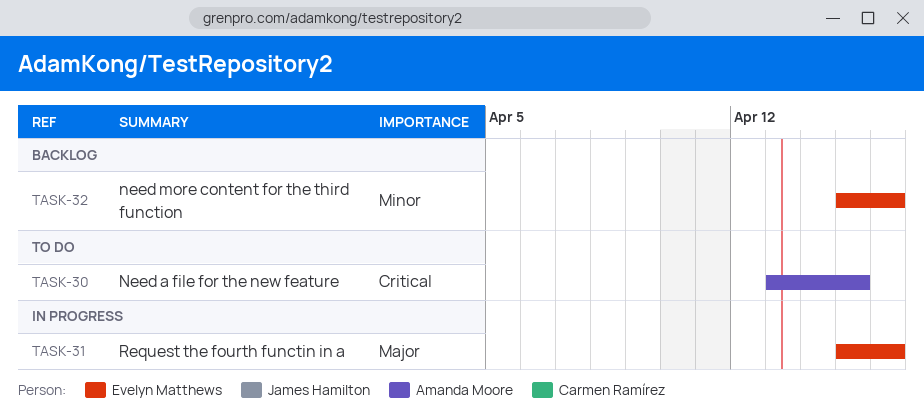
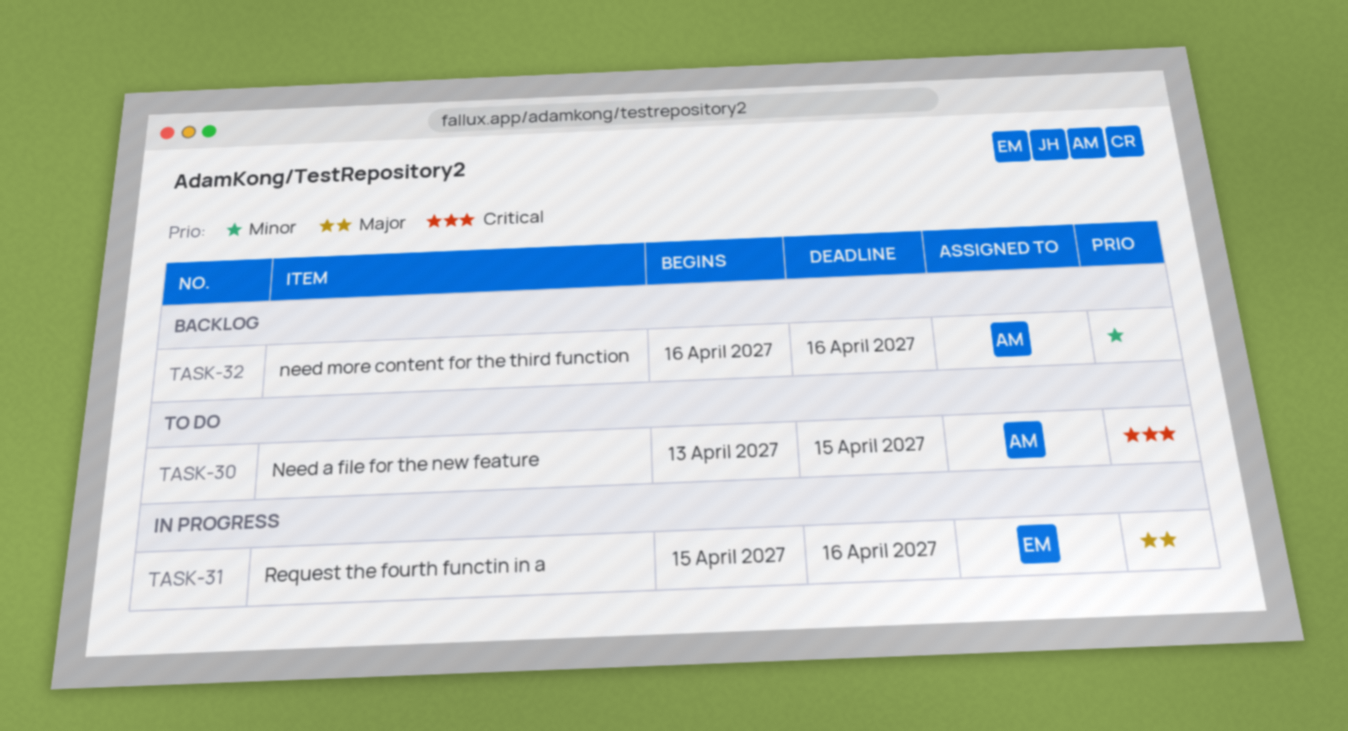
TASK-32, owner: Evelyn Matthews -> Amanda Moore
TASK-32, start: Apr 15 -> Apr 16

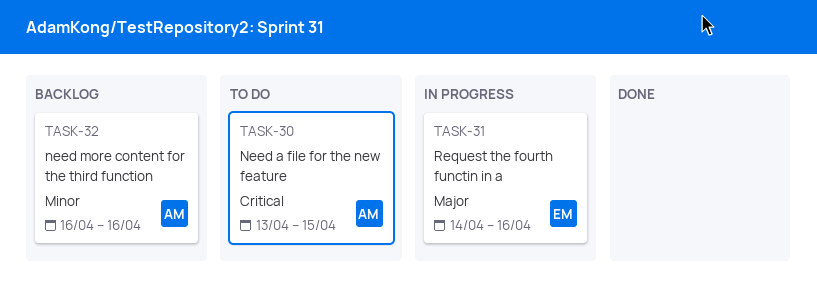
TASK-31, start: Apr 15 -> Apr 14

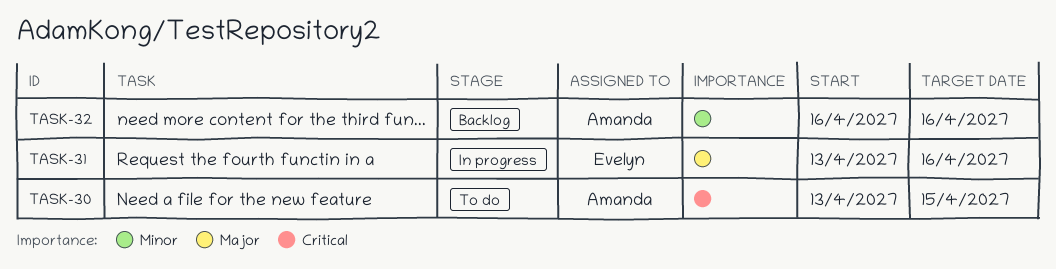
TASK-31, start: Apr 14 -> Apr 13

